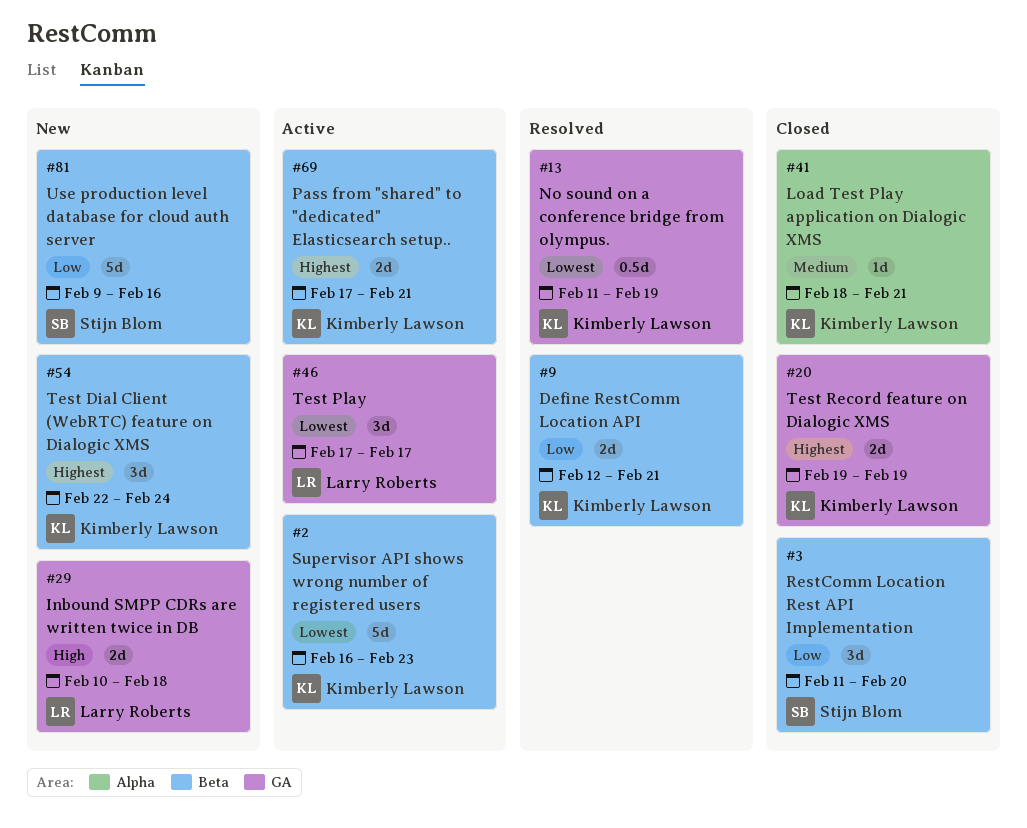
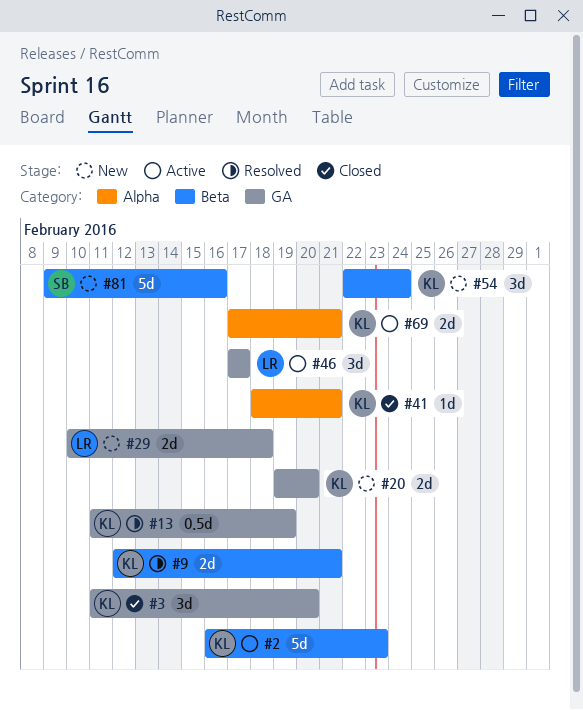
#3, owner: Stijn Blom -> Kimberly Lawson
#3, label: Beta -> GA
#20, status: Closed -> New
#20, due: Feb 19 -> Feb 20
#69, label: Beta -> Alpha

